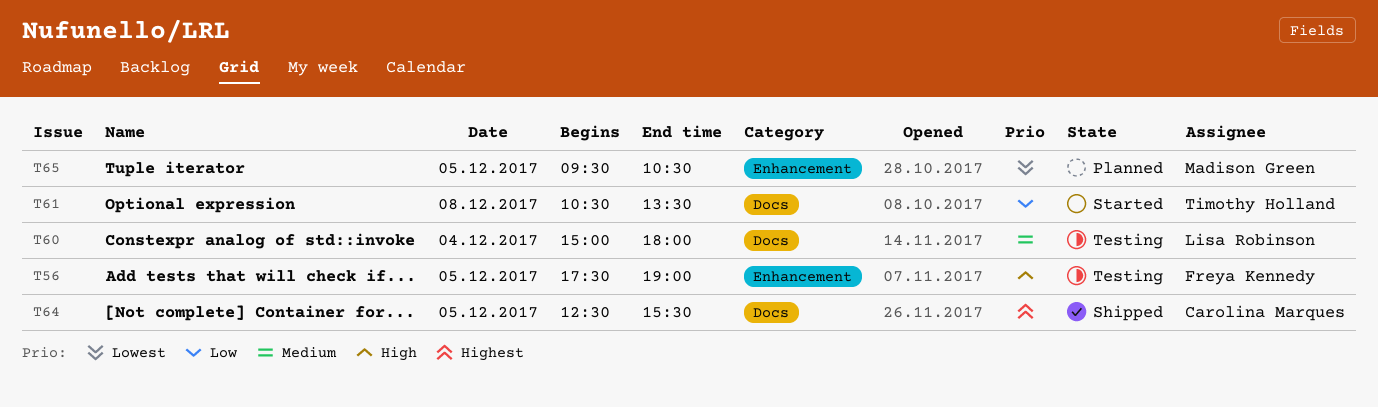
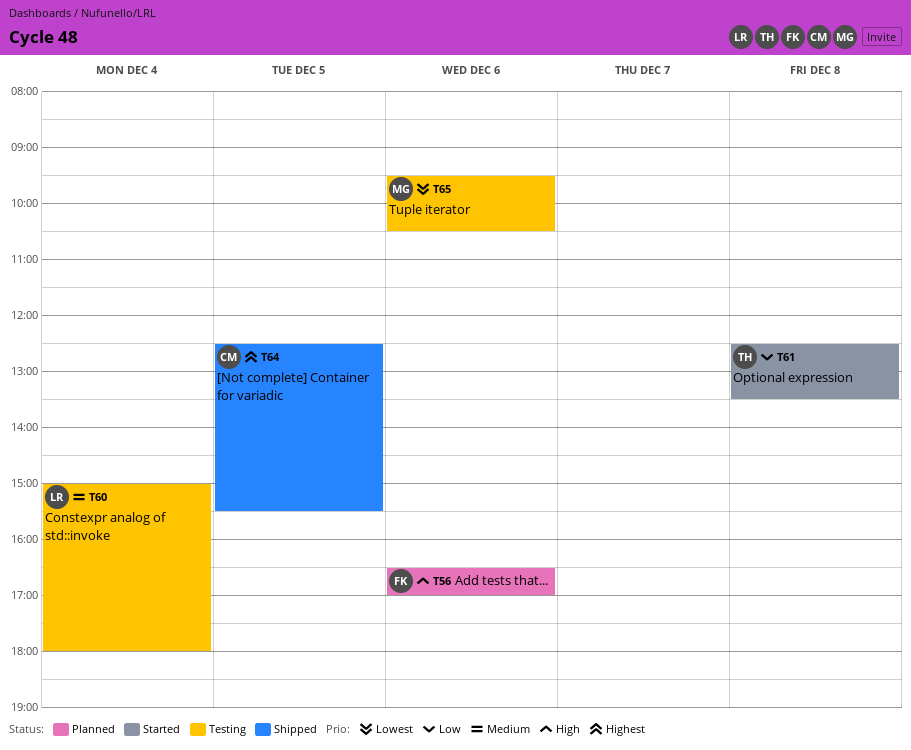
T56, status: Testing -> Planned
T56, day: Dec 5 -> Dec 6
T56, begins: 17:30 -> 16:30
T56, ends: 19:00 -> 17:00
T61, begins: 10:30 -> 12:30
T65, status: Planned -> Testing
T65, day: Dec 5 -> Dec 6

